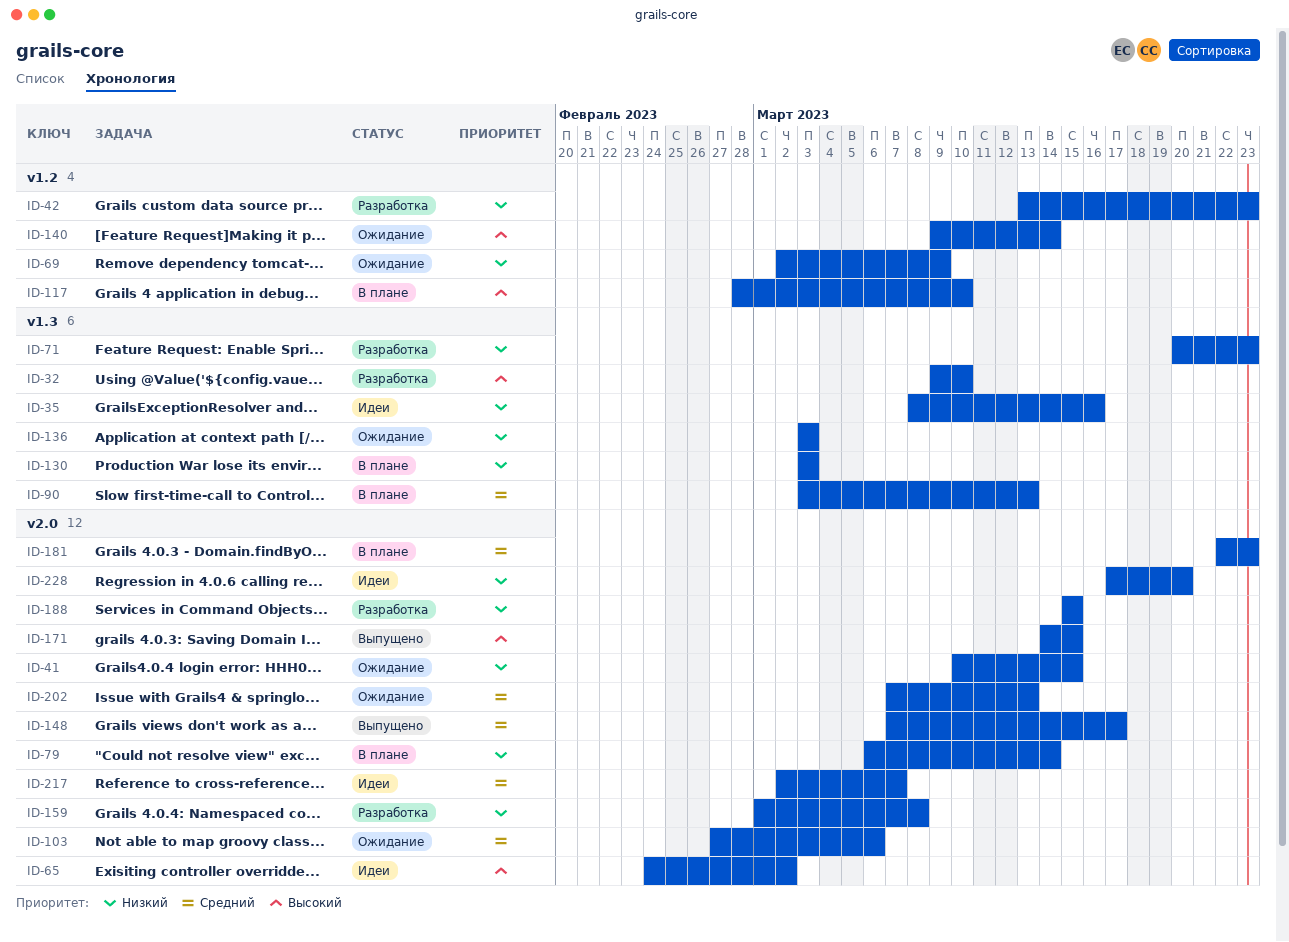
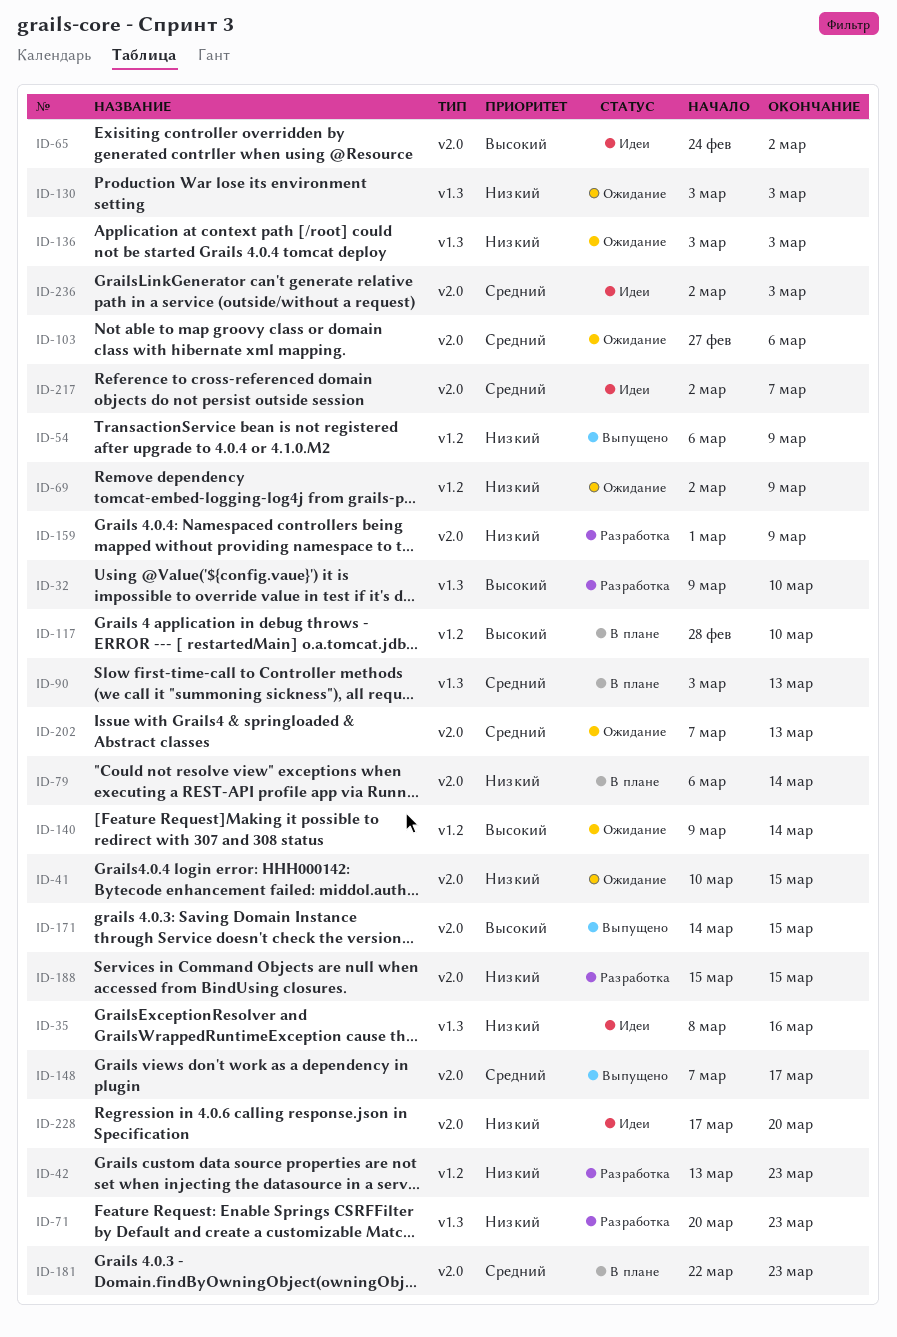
ID-54: none -> present
ID-130, status: В плане -> Ожидание
ID-159, due: Mar 8 -> Mar 9
ID-236: none -> present

